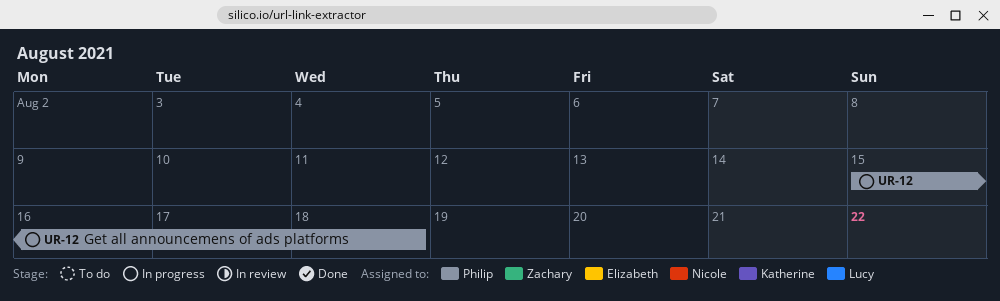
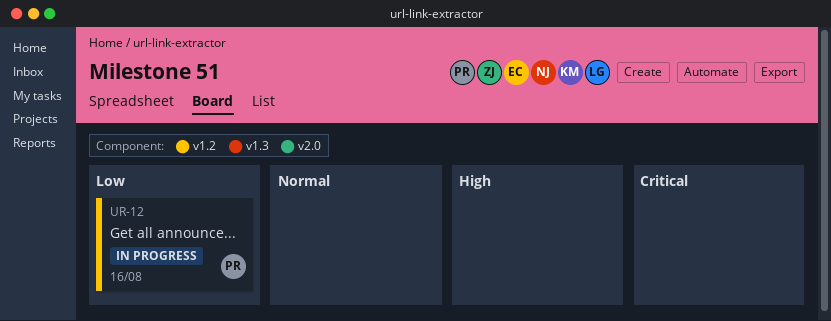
UR-12, due: Aug 18 -> Aug 16

